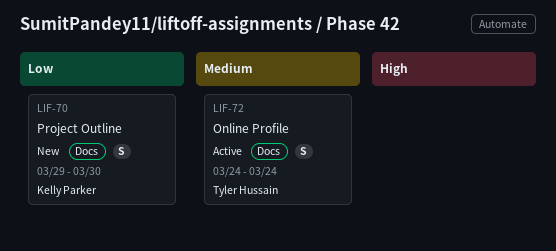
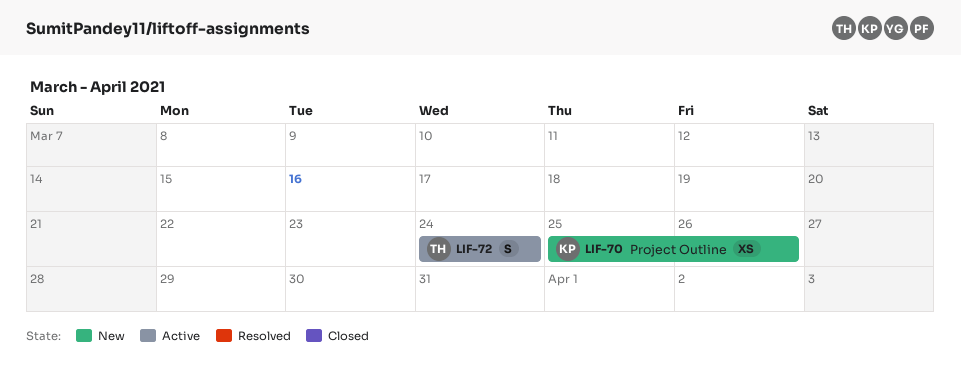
LIF-70, estimate: S -> XS
LIF-70, start: Mar 29 -> Mar 25
LIF-70, due: Mar 30 -> Mar 26

